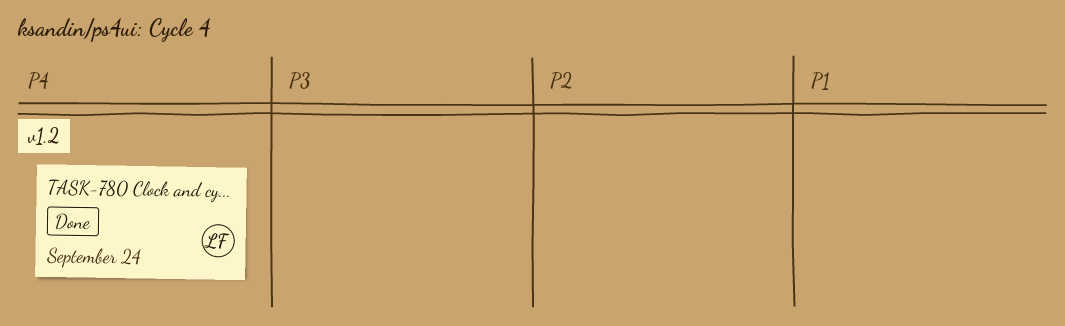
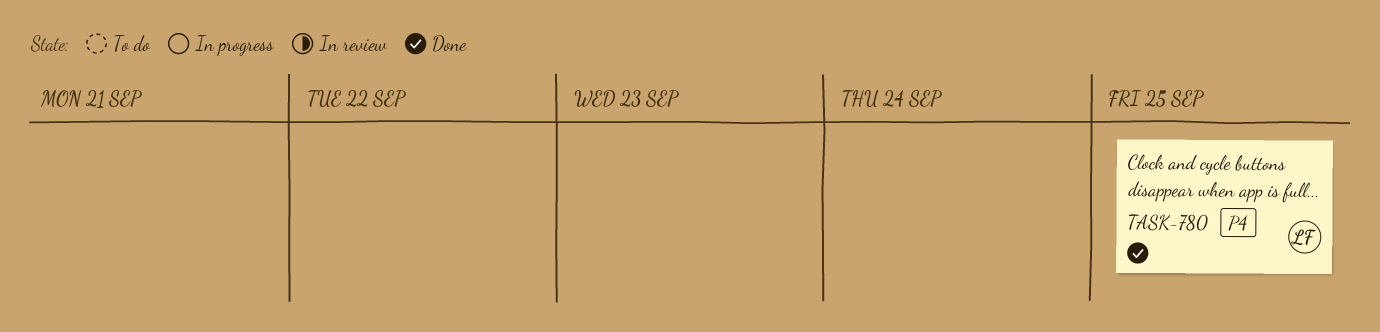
TASK-780, due: Sep 24 -> Sep 25

